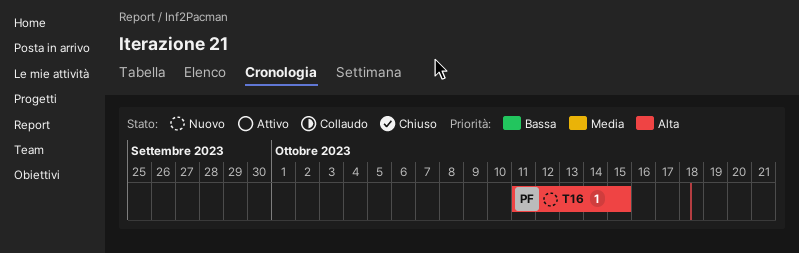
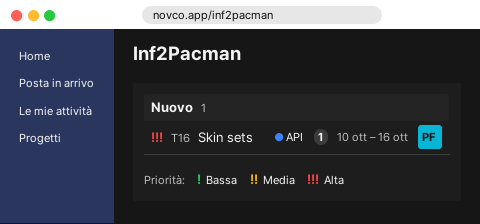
T16, start: Oct 11 -> Oct 10
T16, due: Oct 15 -> Oct 16

